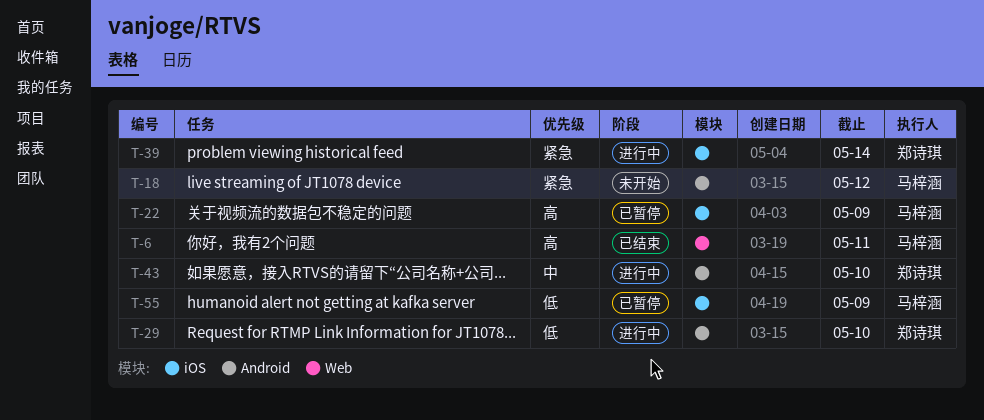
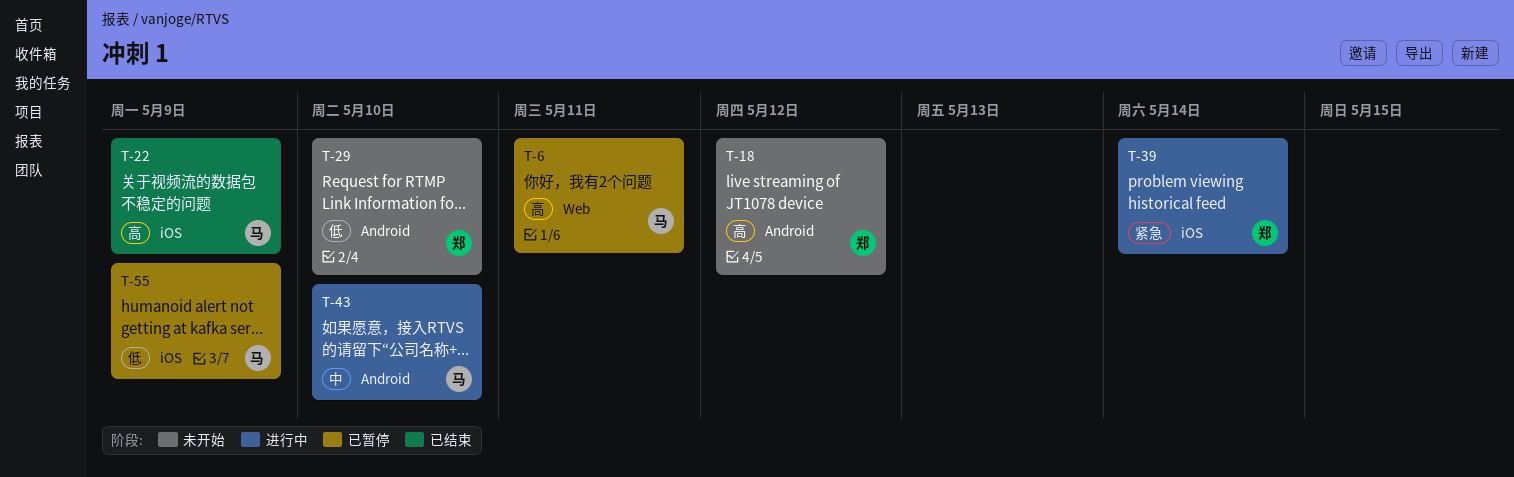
T-6, status: 已结束 -> 已暂停
T-18, owner: 马梓涵 -> 郑诗琪
T-18, priority: 紧急 -> 高
T-22, status: 已暂停 -> 已结束
T-29, status: 进行中 -> 未开始
T-43, owner: 郑诗琪 -> 马梓涵

